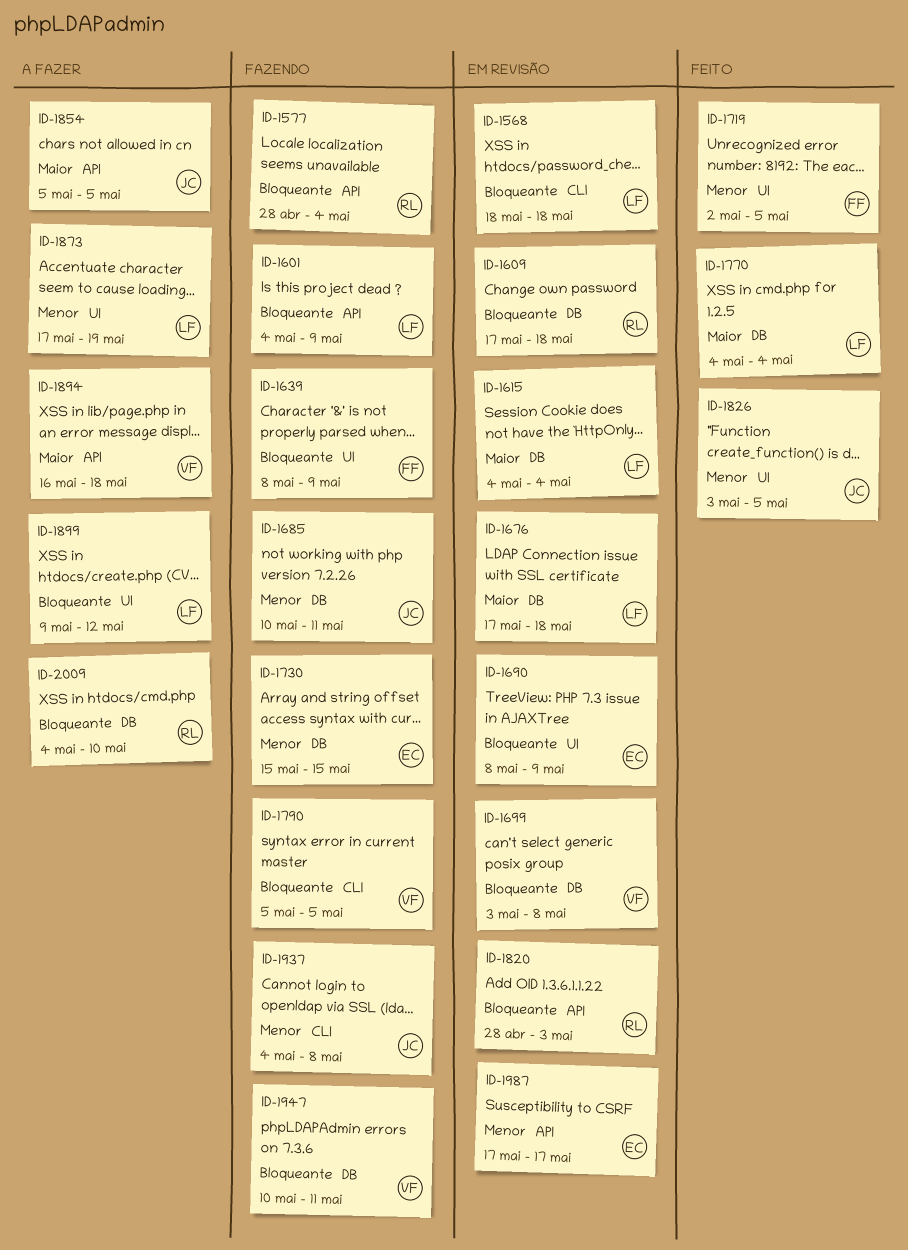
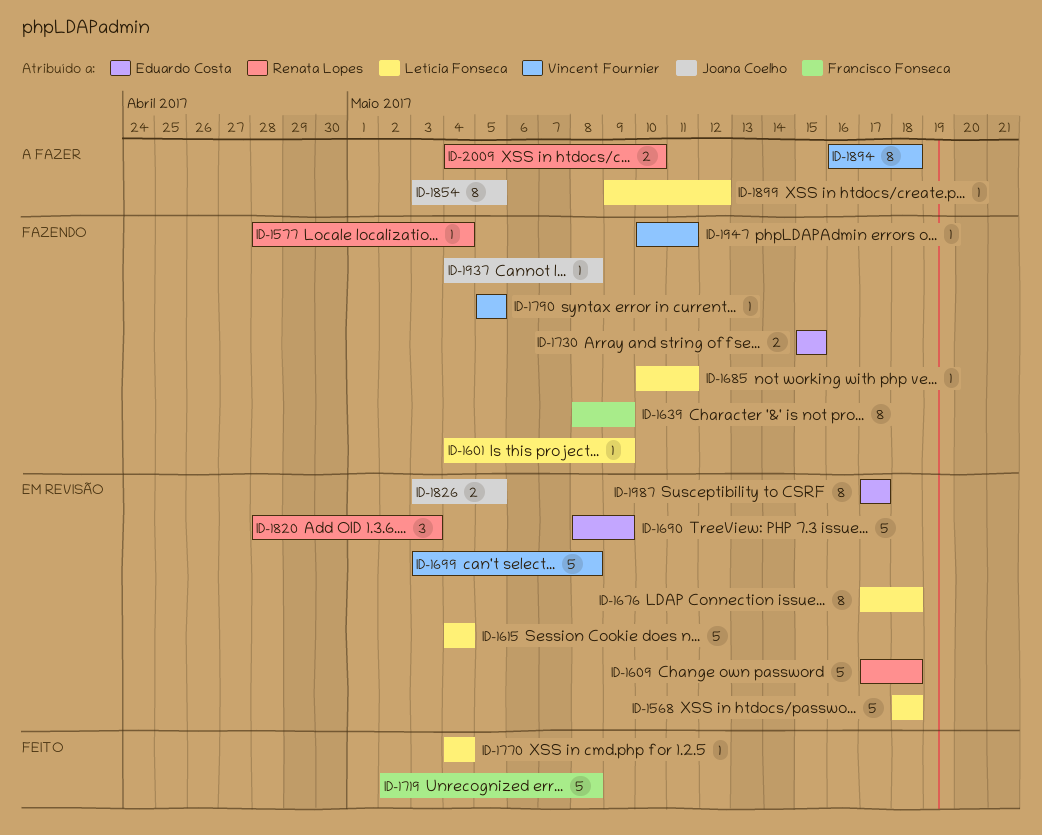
ID-1685, owner: Joana Coelho -> Letícia Fonseca
ID-1719, due: May 5 -> May 8
ID-1826, status: Feito -> Em revisão
ID-1854, start: May 5 -> May 3
ID-1873: present -> none

